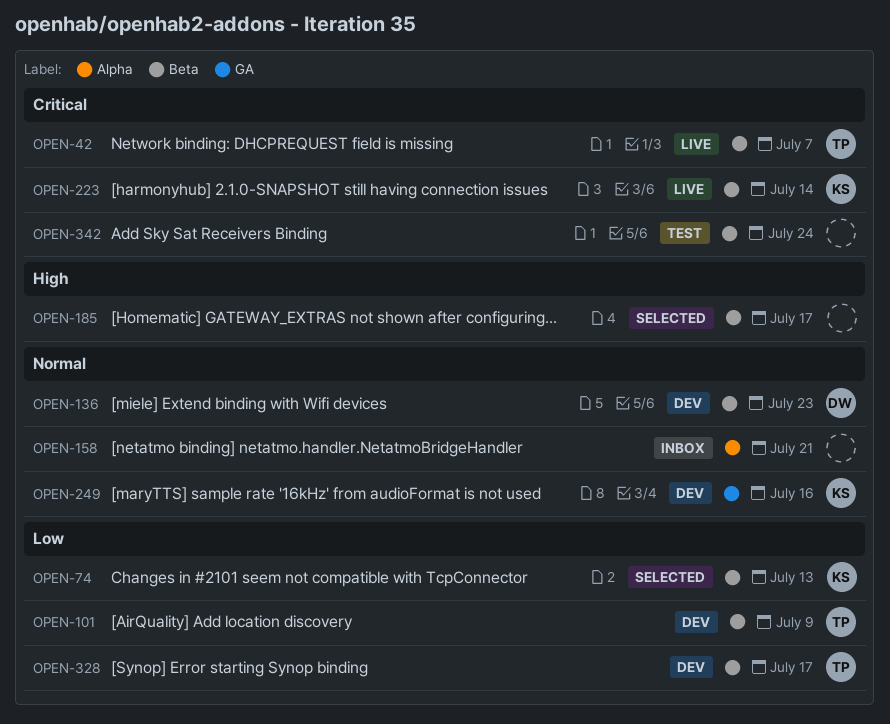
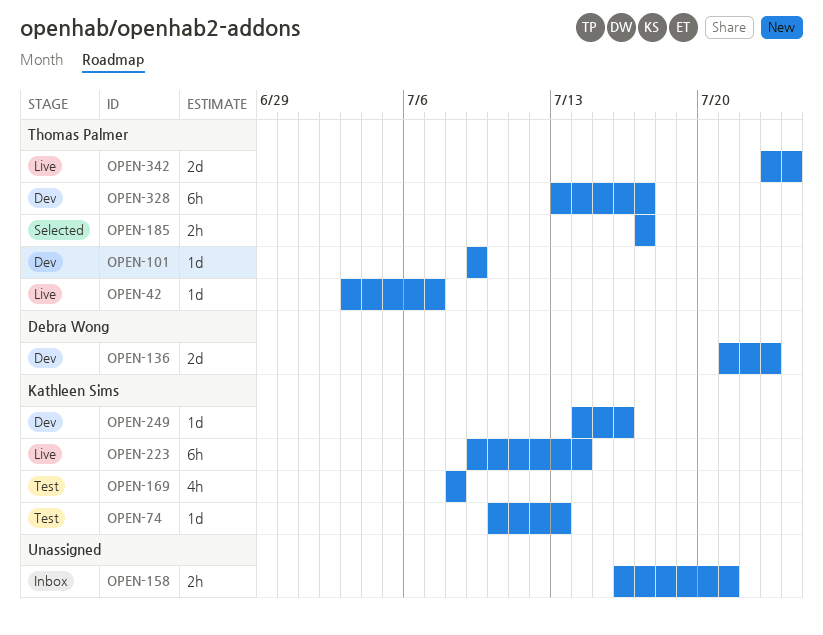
OPEN-74, status: Selected -> Test
OPEN-169: none -> present
OPEN-185, owner: none -> Thomas Palmer
OPEN-342, status: Test -> Live
OPEN-342, owner: none -> Thomas Palmer

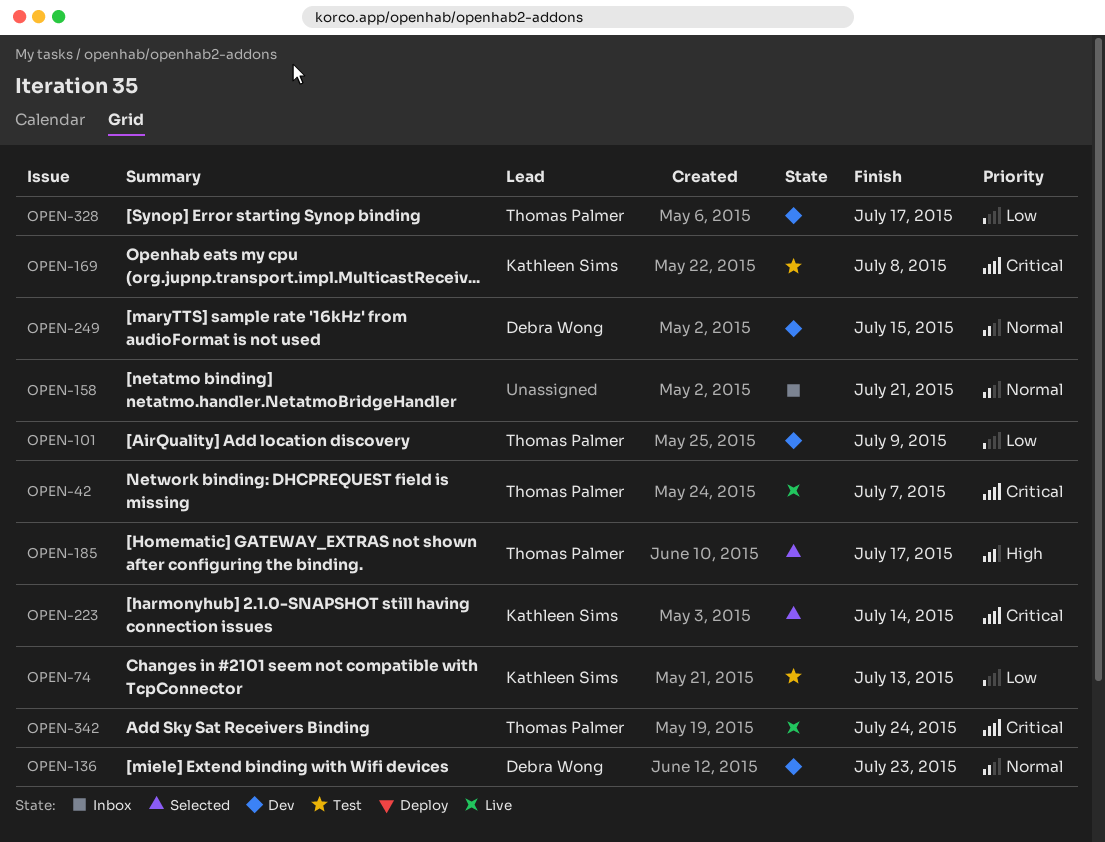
OPEN-223, status: Live -> Selected
OPEN-249, owner: Kathleen Sims -> Debra Wong
OPEN-249, due: Jul 16 -> Jul 15

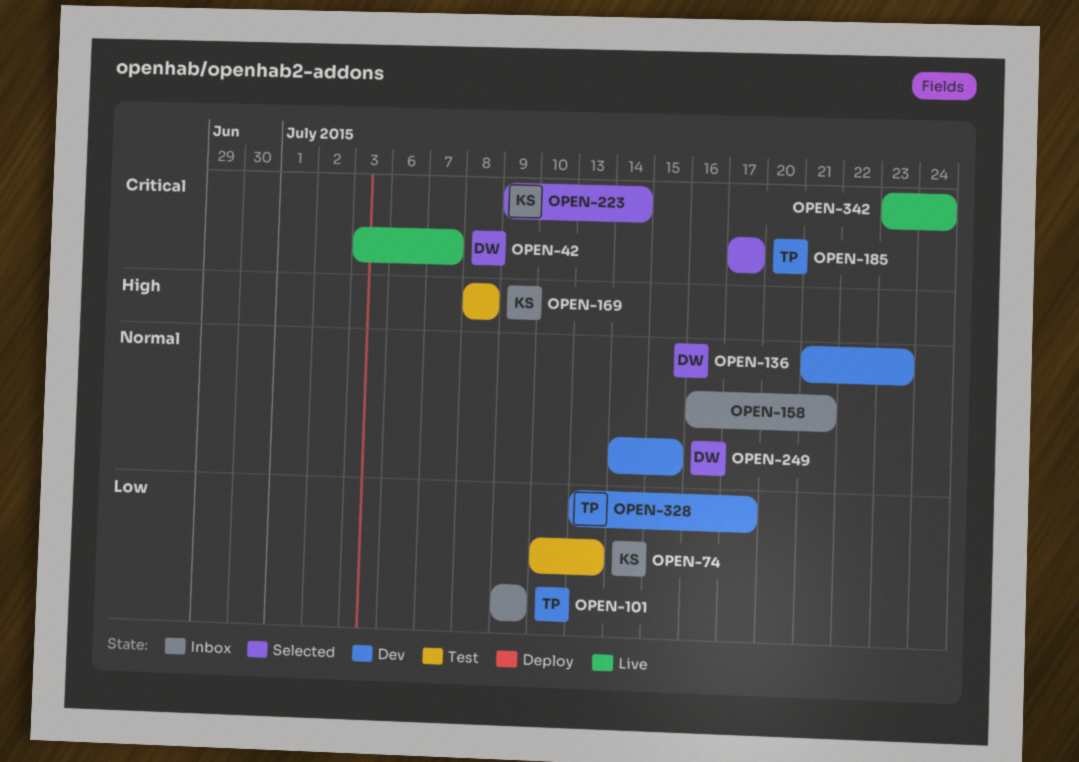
OPEN-42, owner: Thomas Palmer -> Debra Wong
OPEN-101, status: Dev -> Inbox
OPEN-169, priority: Critical -> High
OPEN-185, priority: High -> Critical
OPEN-342, owner: Thomas Palmer -> none

